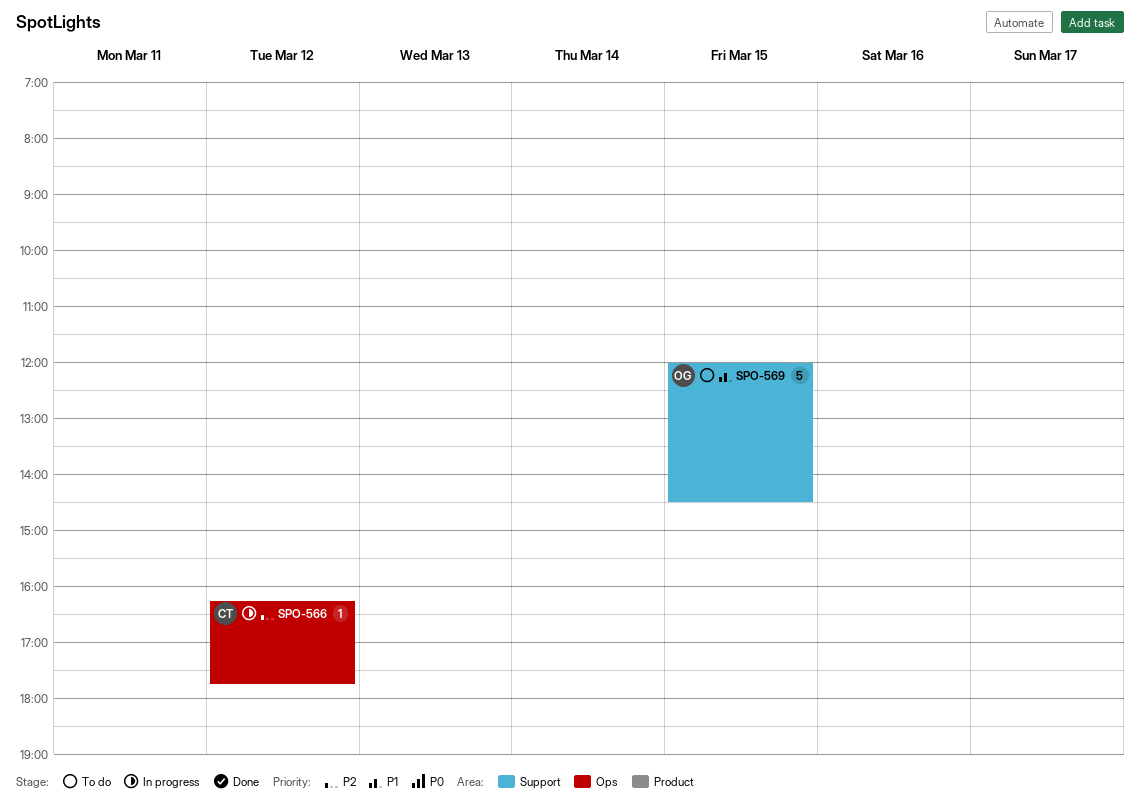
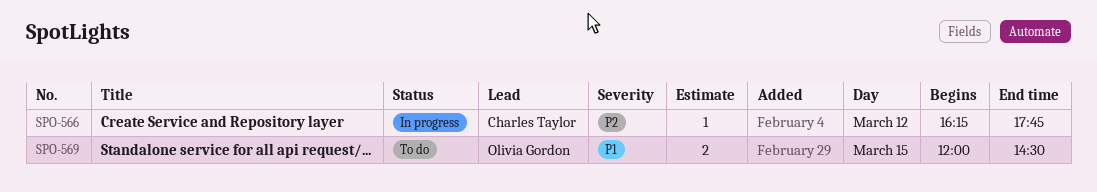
SPO-569, estimate: 5 -> 2

